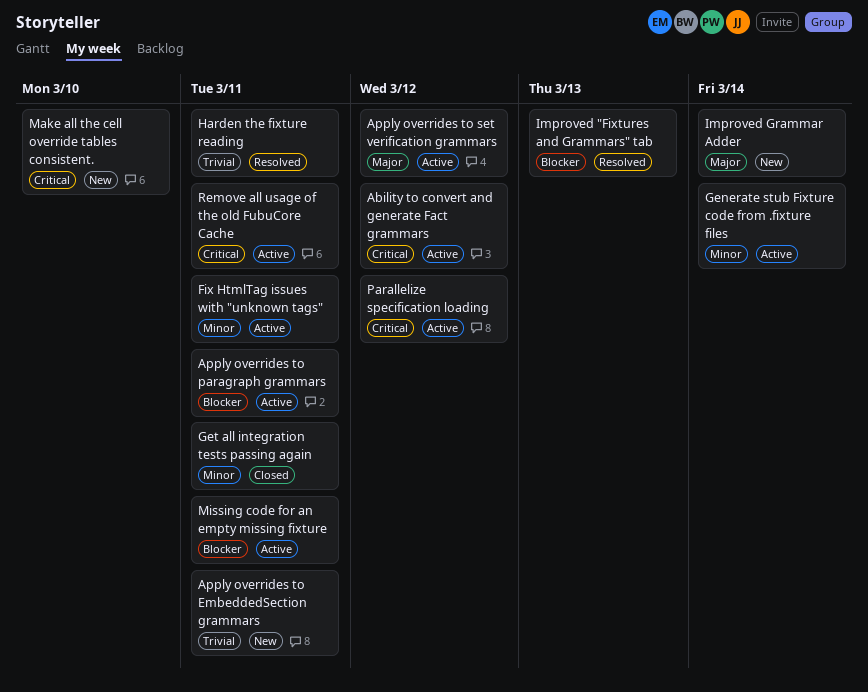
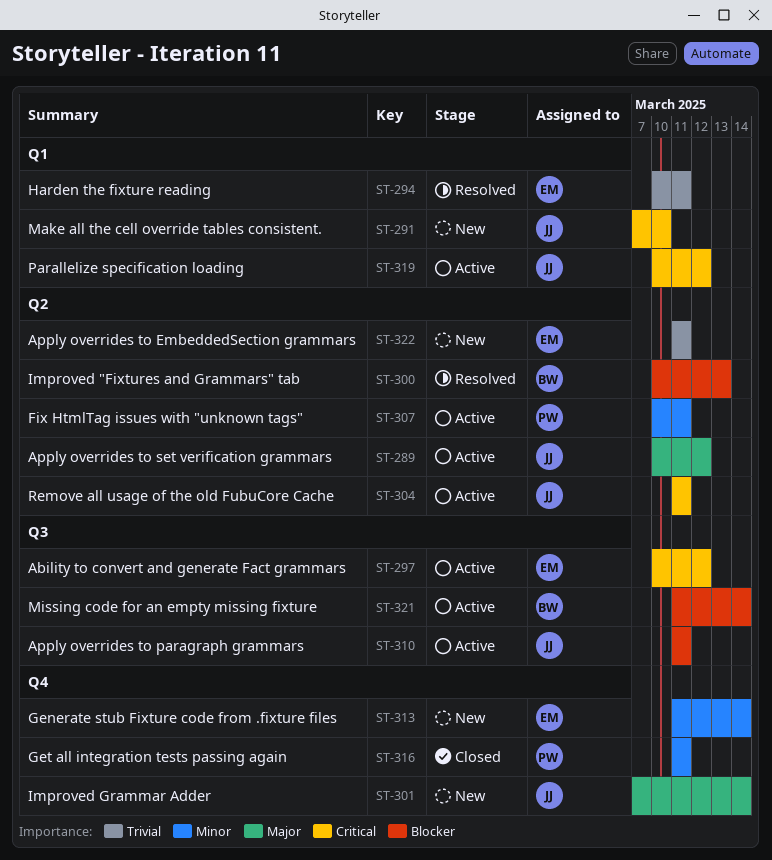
Generate stub Fixture code from .fixture files, status: Active -> New
Missing code for an empty missing fixture, due: Mar 11 -> Mar 14

